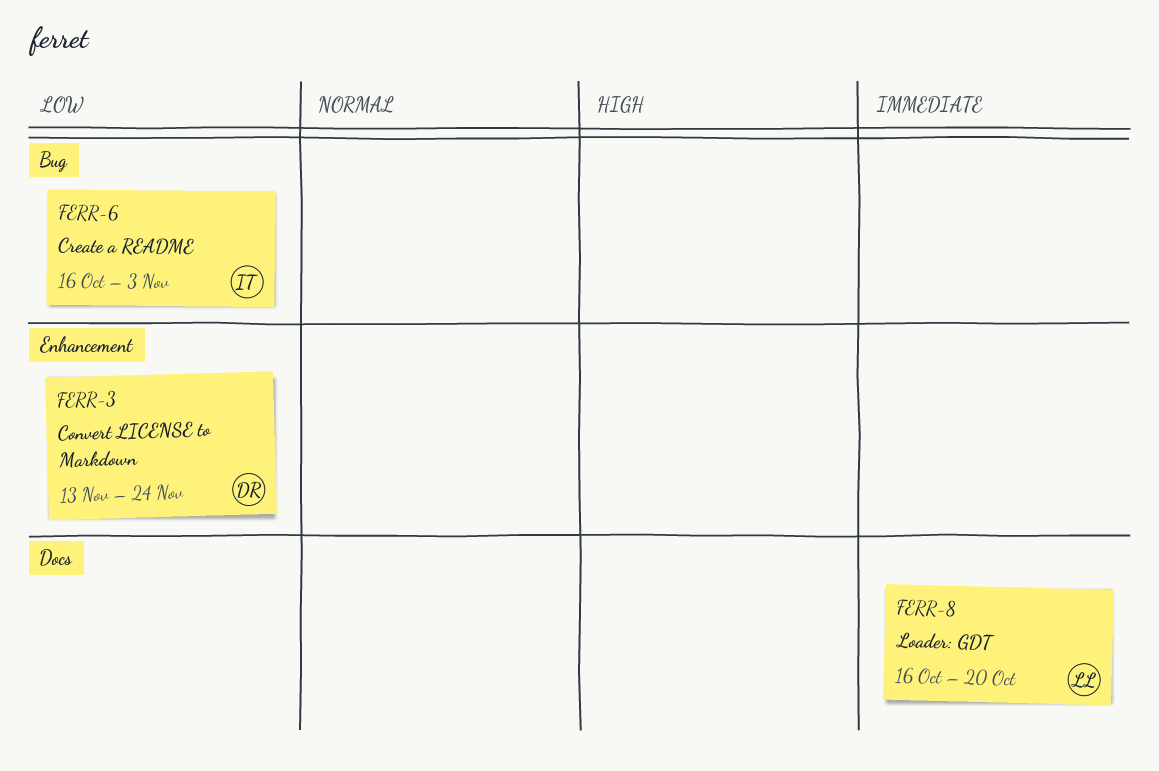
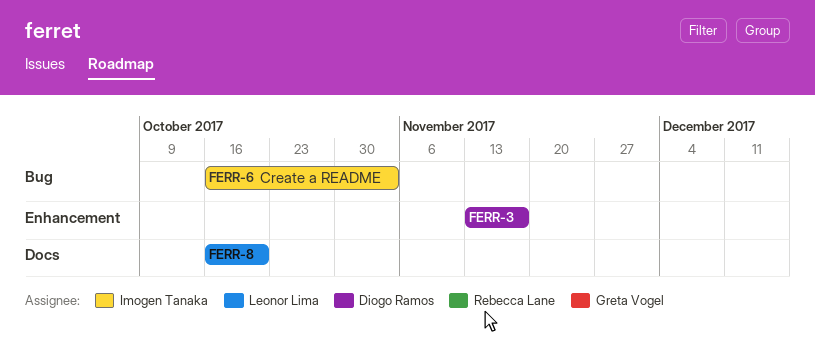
FERR-3, due: Nov 24 -> Nov 17

